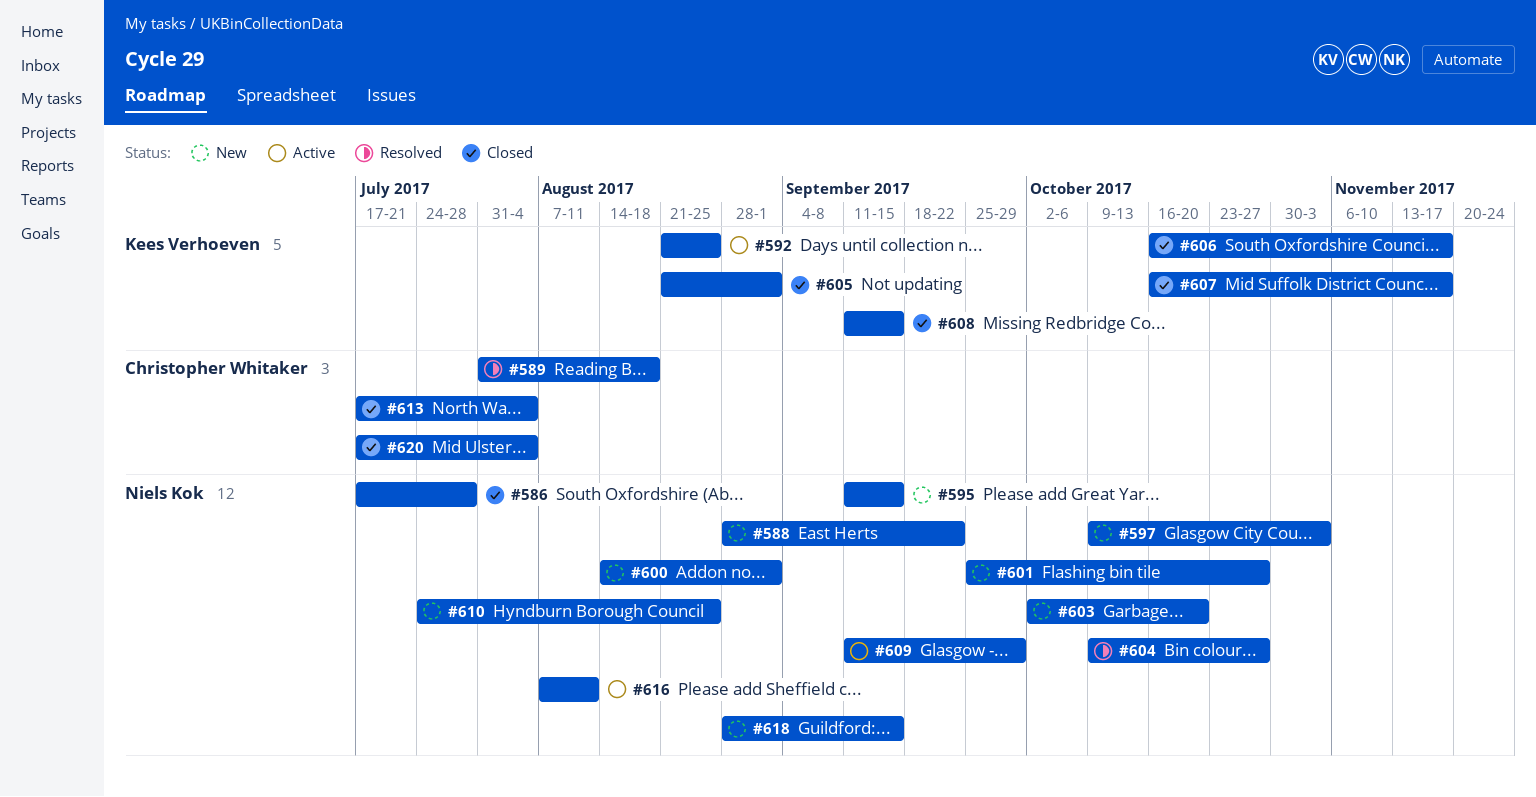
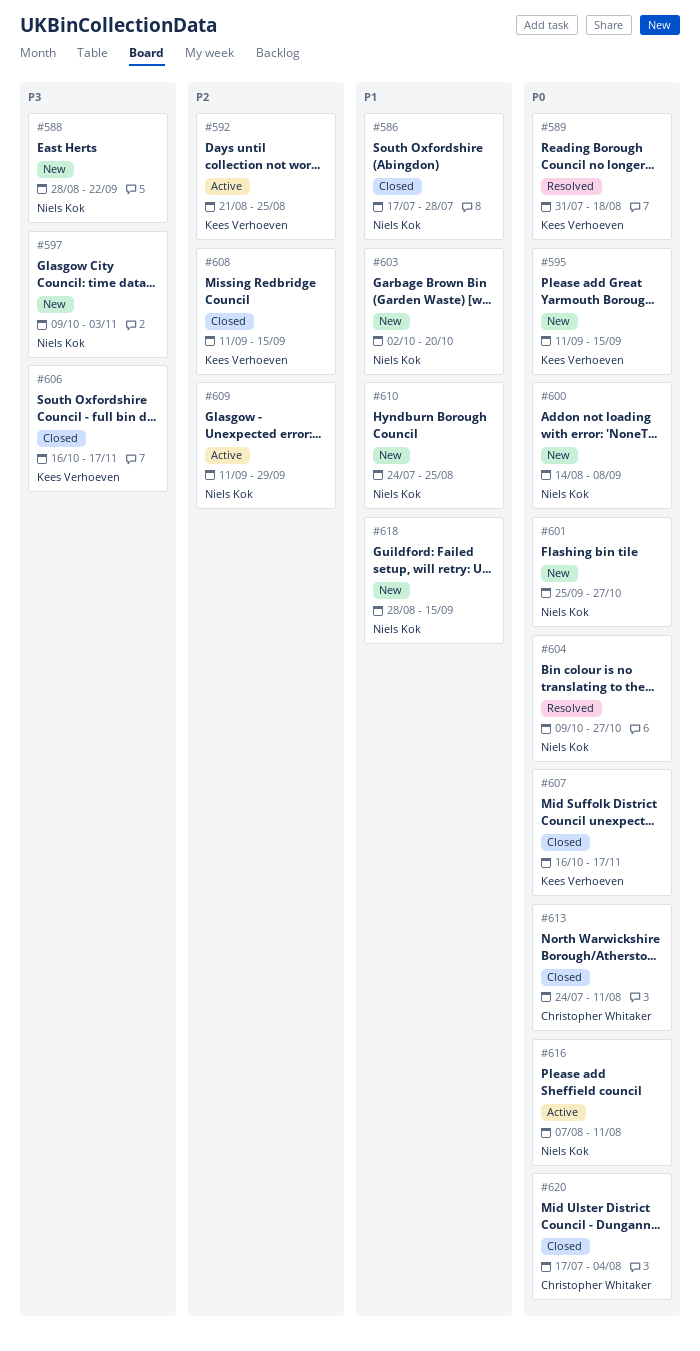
#589, owner: Christopher Whitaker -> Kees Verhoeven
#595, owner: Niels Kok -> Kees Verhoeven
#600, due: Sep 1 -> Sep 8
#605: present -> none
#613, start: Jul 17 -> Jul 24
#613, due: Aug 4 -> Aug 11

